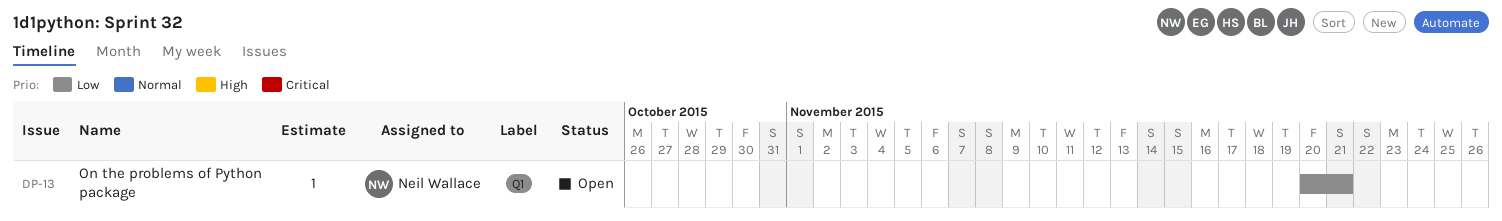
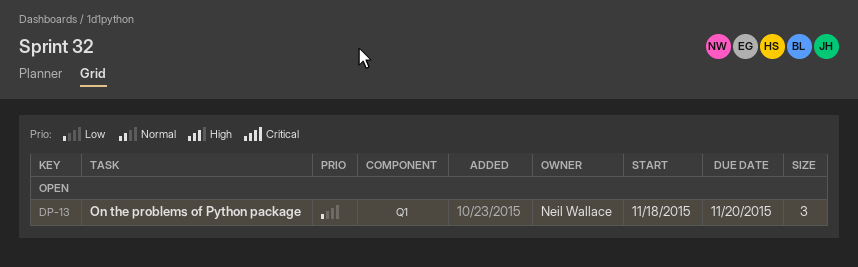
DP-13, estimate: 1 -> 3
DP-13, start: Nov 20 -> Nov 18
DP-13, due: Nov 21 -> Nov 20

